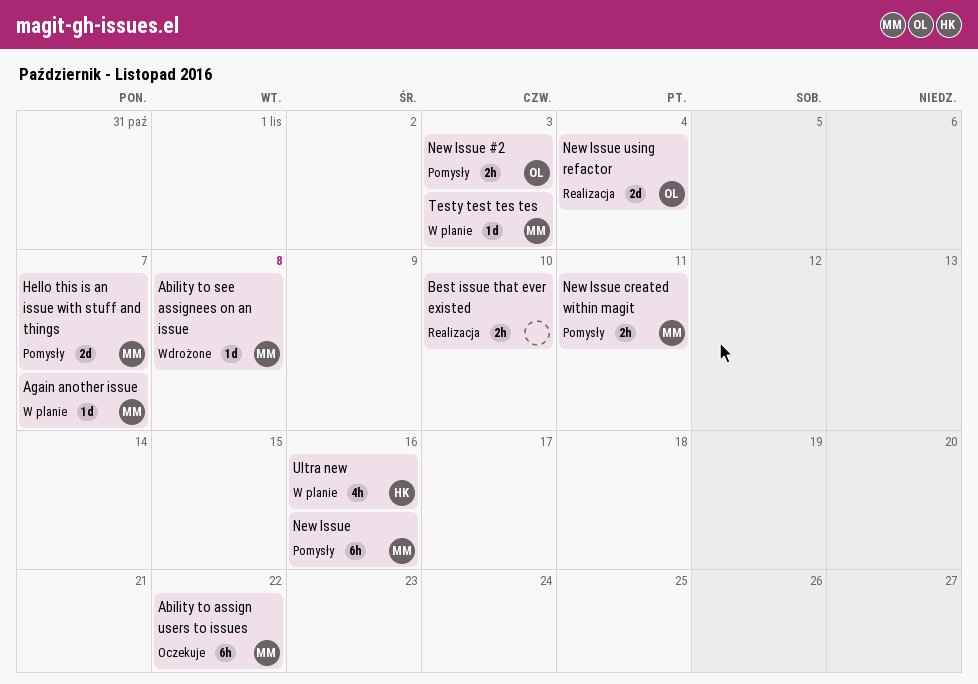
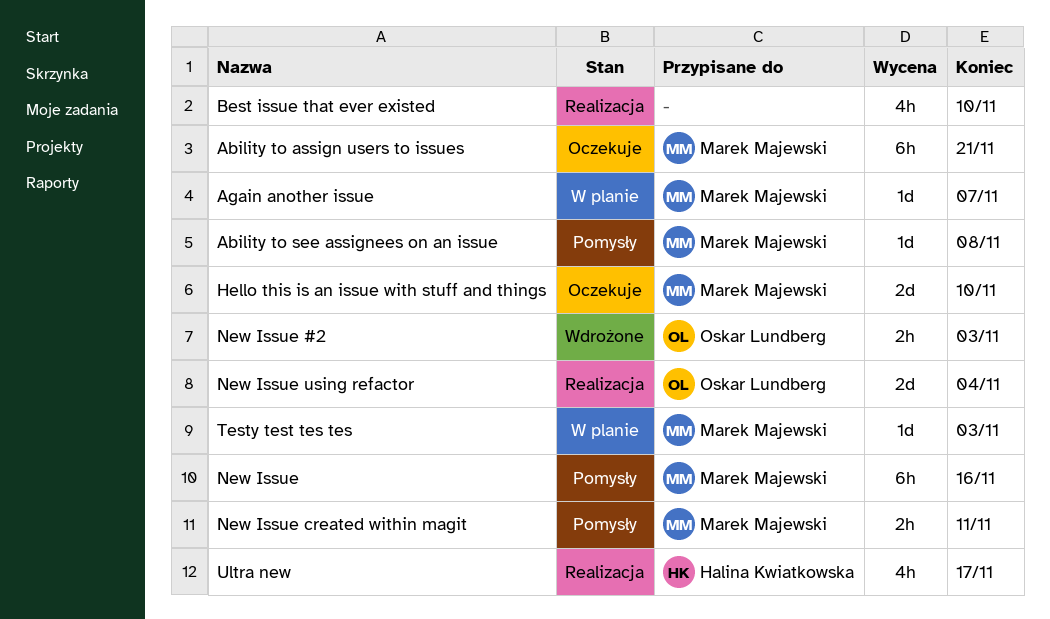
Ability to assign users to issues, due: Nov 22 -> Nov 21
Ability to see assignees on an issue, status: Wdrożone -> Pomysły
Best issue that ever existed, estimate: 2h -> 4h
Hello this is an issue with stuff and things, status: Pomysły -> Oczekuje
Hello this is an issue with stuff and things, due: Nov 7 -> Nov 10
New Issue #2, status: Pomysły -> Wdrożone
Ultra new, status: W planie -> Realizacja
Ultra new, due: Nov 16 -> Nov 17

